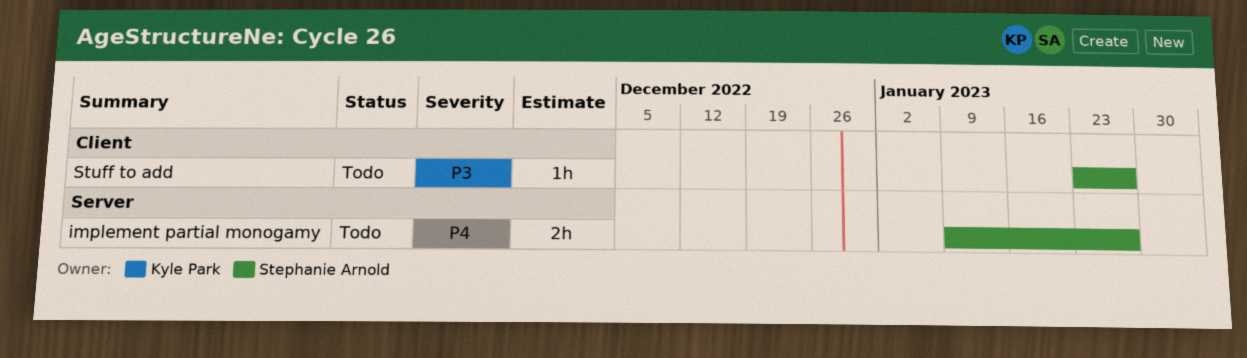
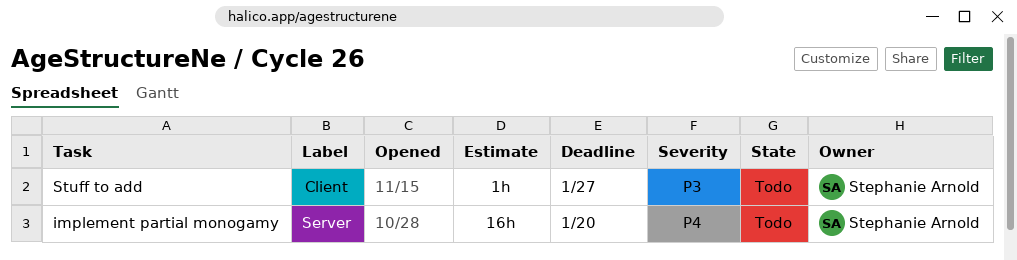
implement partial monogamy, estimate: 2h -> 16h
implement partial monogamy, due: Jan 27 -> Jan 20

